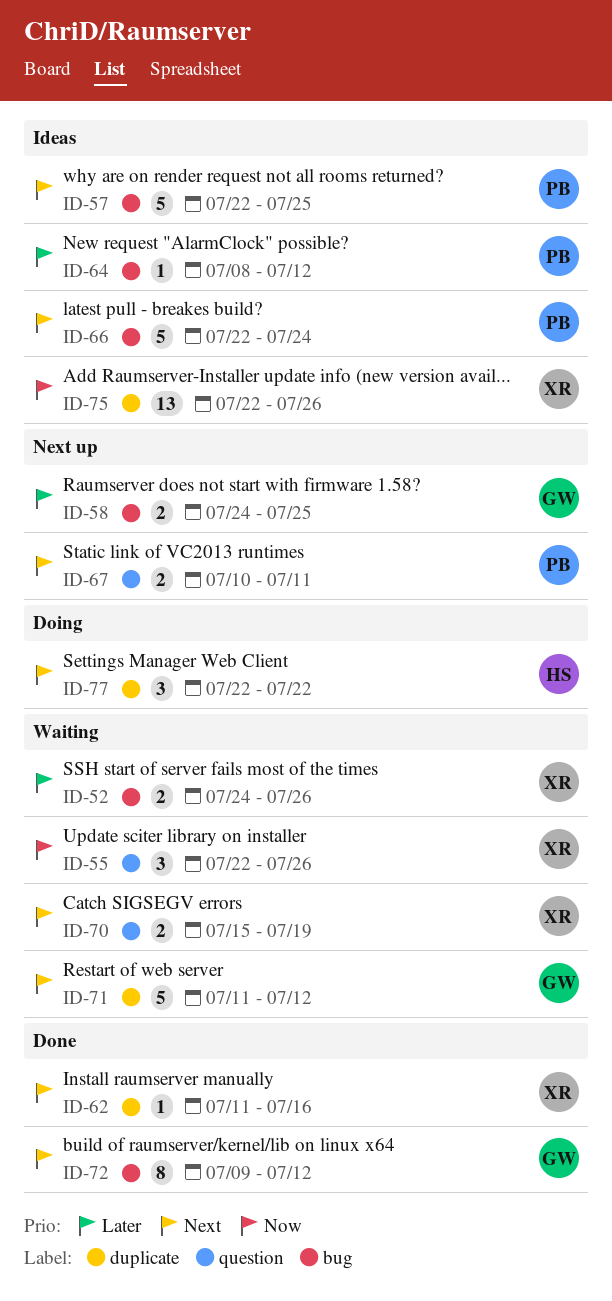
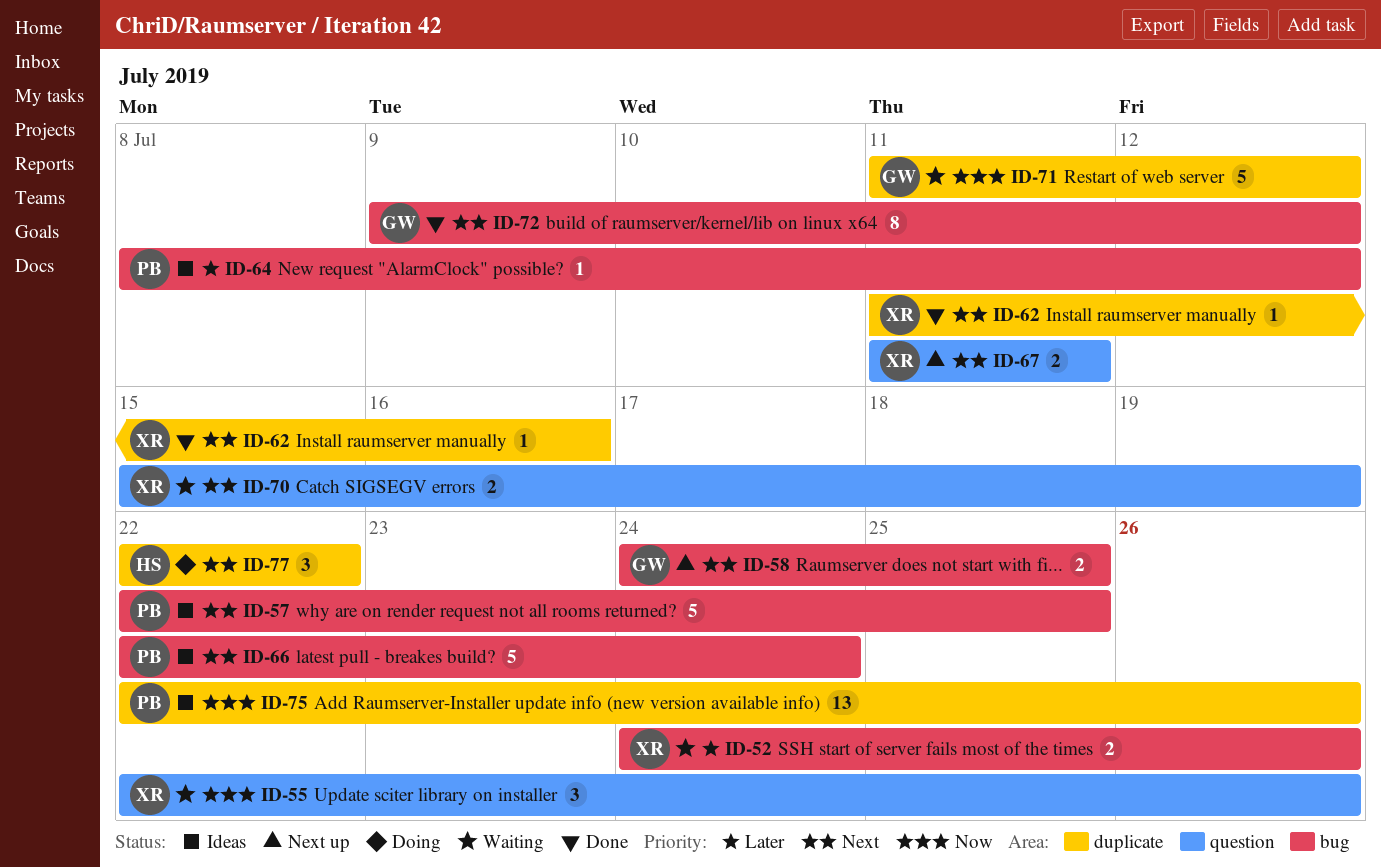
ID-58, priority: Later -> Next
ID-67, owner: PB -> XR
ID-67, start: Jul 10 -> Jul 11
ID-71, priority: Next -> Now
ID-75, owner: XR -> PB

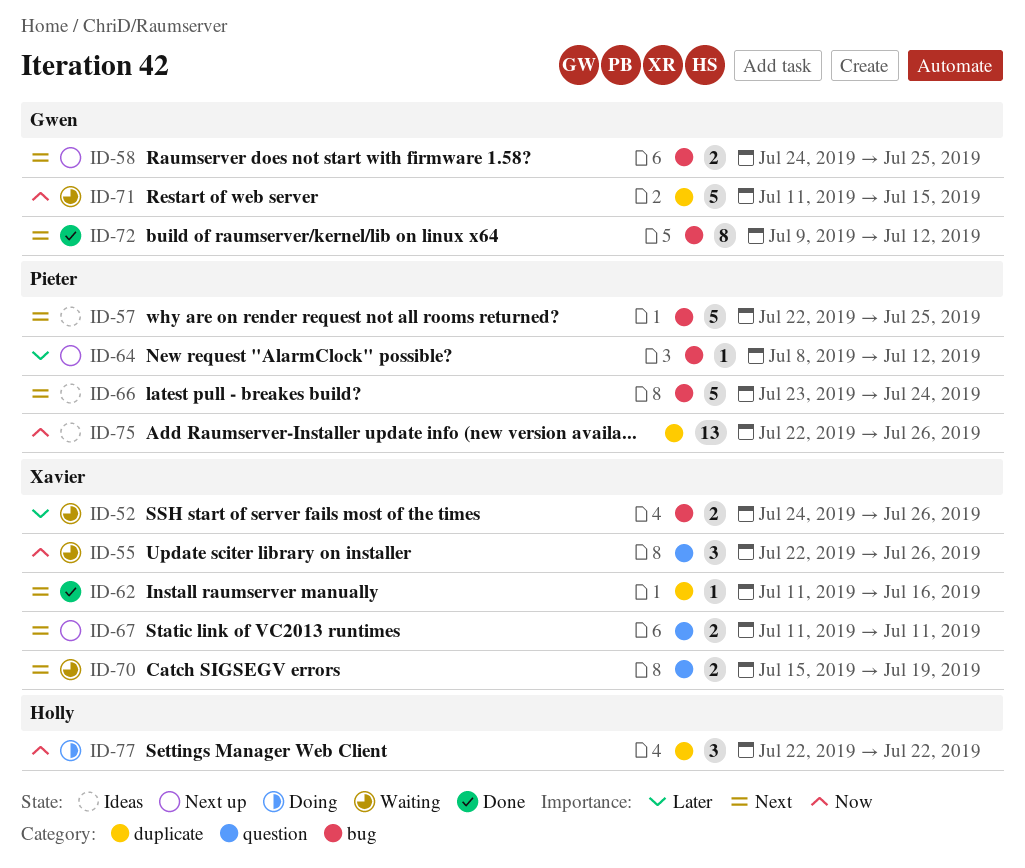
ID-64, status: Ideas -> Next up
ID-66, start: Jul 22 -> Jul 23
ID-71, due: Jul 12 -> Jul 15
ID-77, priority: Next -> Now

